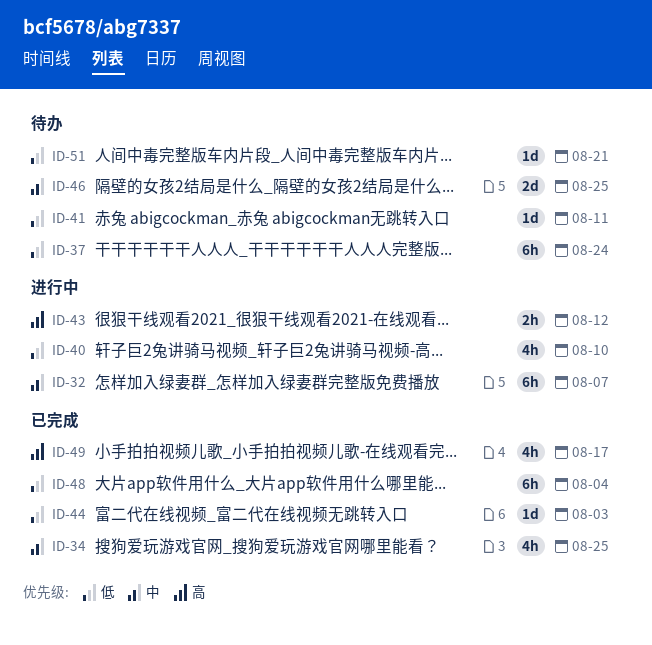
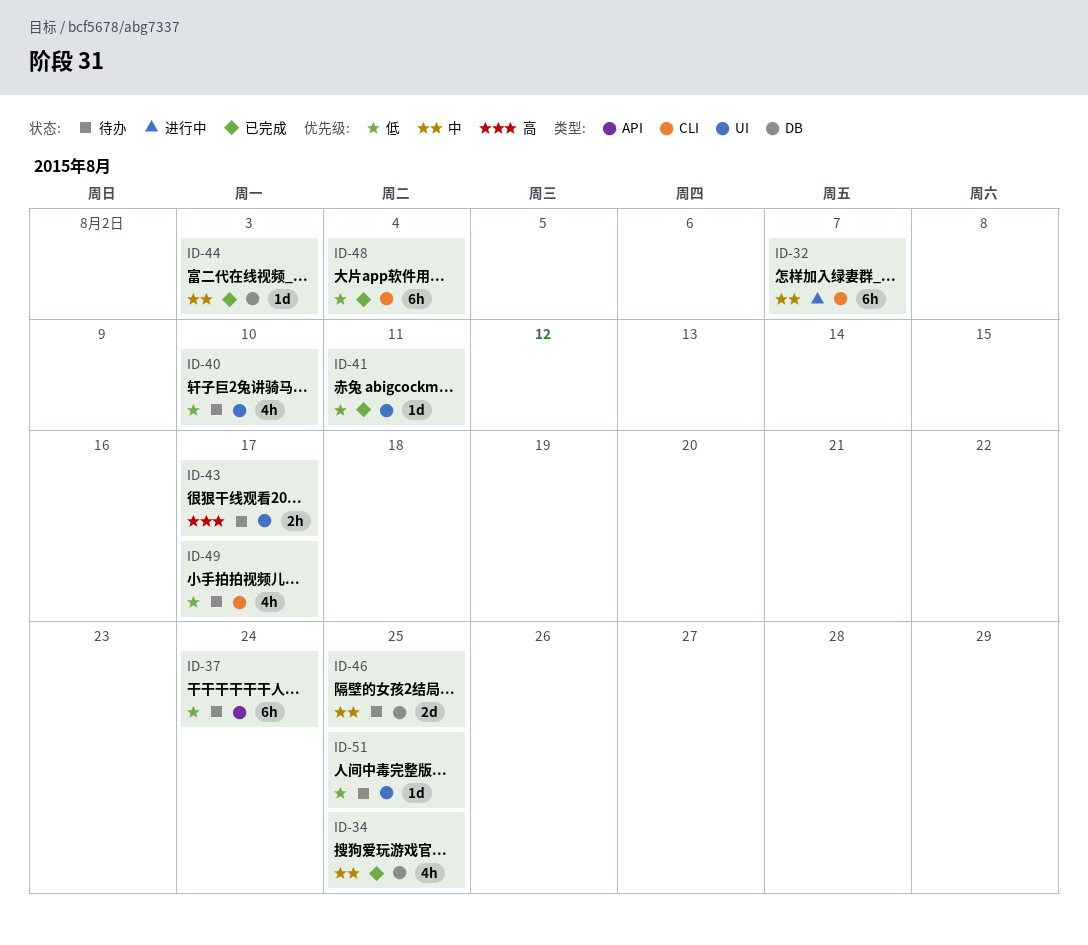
ID-40, status: 进行中 -> 待办
ID-41, status: 待办 -> 已完成
ID-43, status: 进行中 -> 待办
ID-43, due: Aug 12 -> Aug 17
ID-44, priority: 低 -> 中
ID-49, status: 已完成 -> 待办
ID-49, priority: 高 -> 低
ID-51, due: Aug 21 -> Aug 25

